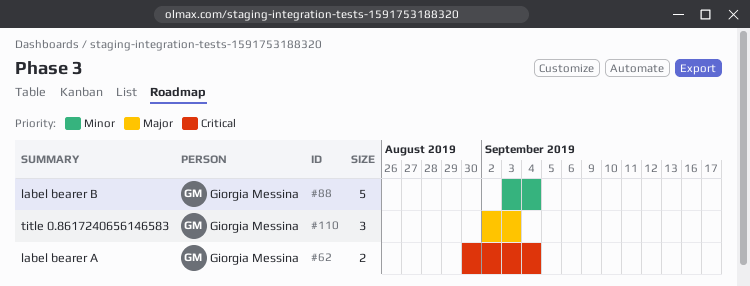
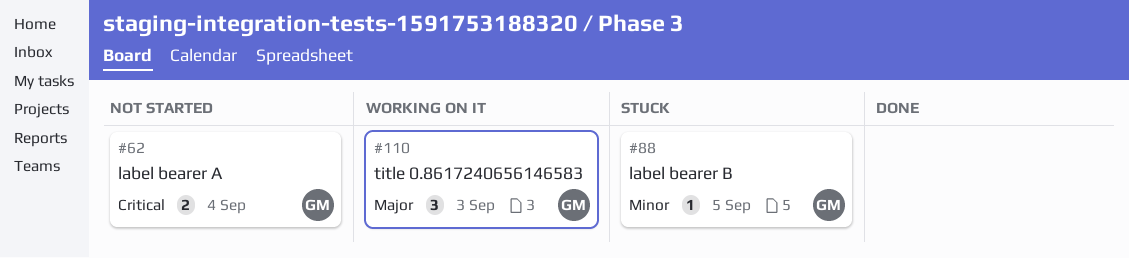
#88, estimate: 5 -> 1
#88, due: Sep 4 -> Sep 5

